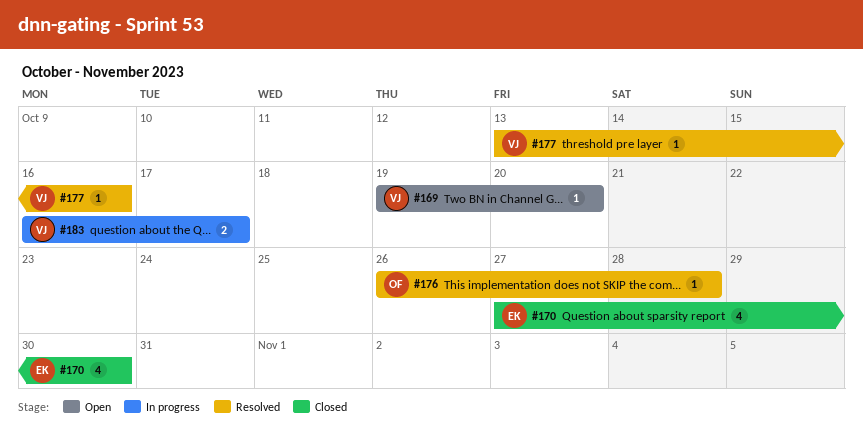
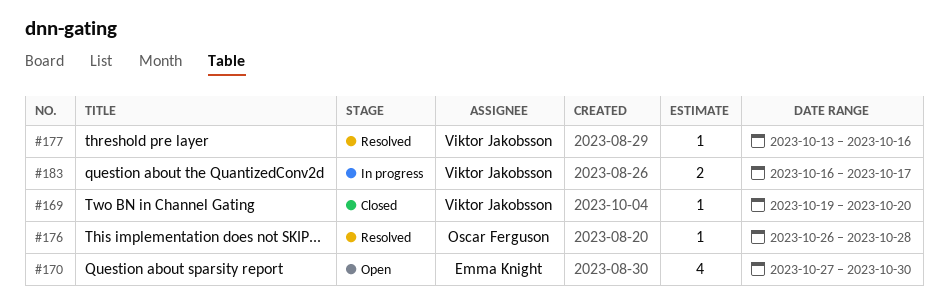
#169, status: Open -> Closed
#170, status: Closed -> Open

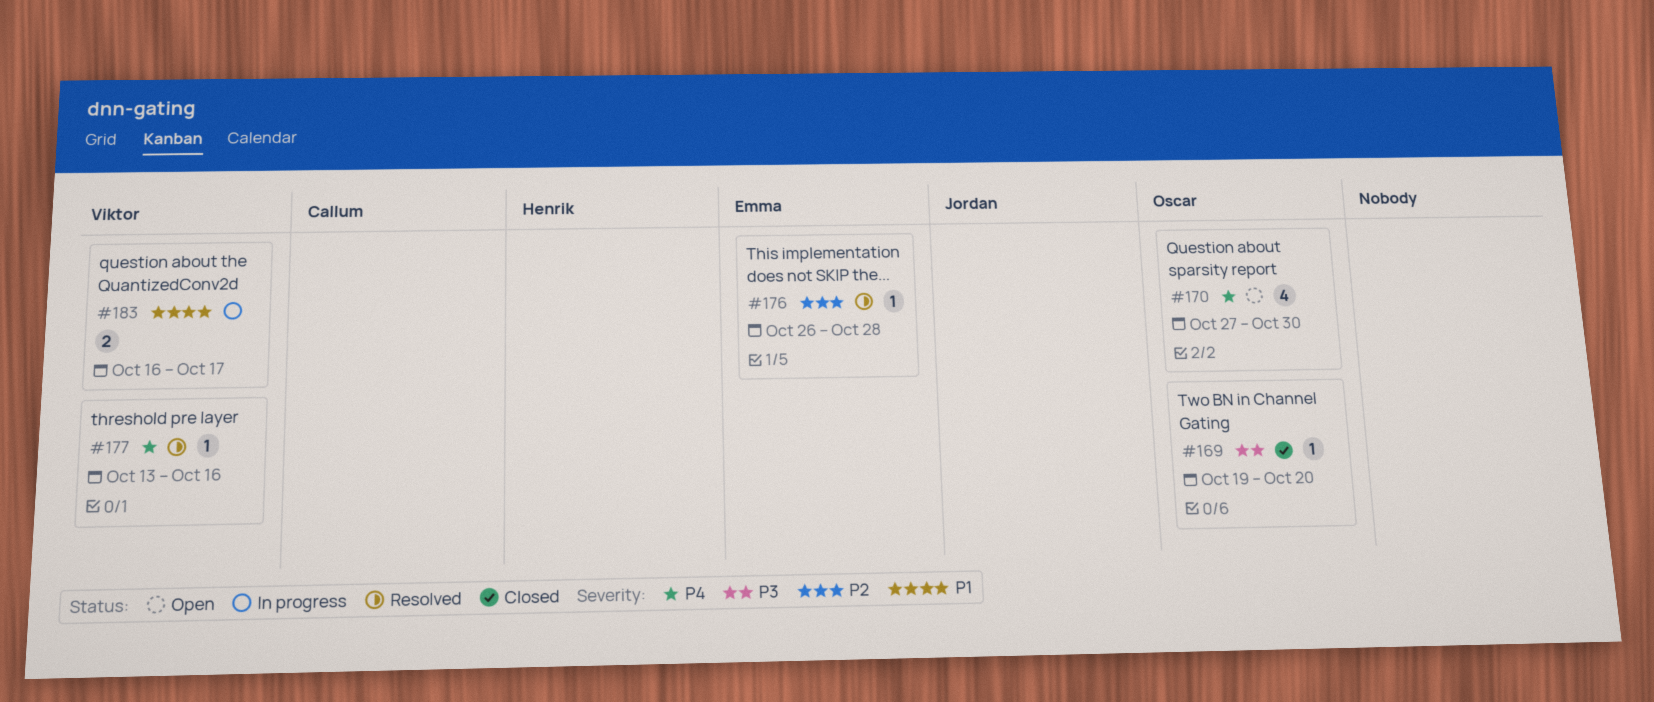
#169, owner: Viktor Jakobsson -> Oscar Ferguson
#170, owner: Emma Knight -> Oscar Ferguson
#176, owner: Oscar Ferguson -> Emma Knight

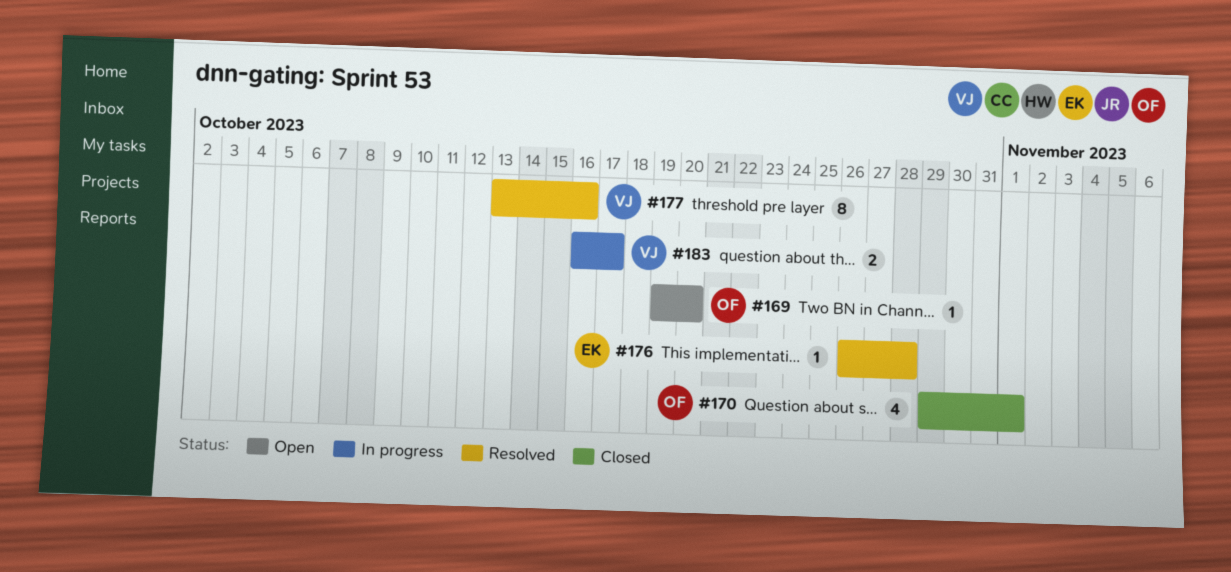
#169, status: Closed -> Open
#170, status: Open -> Closed
#170, start: Oct 27 -> Oct 29
#170, due: Oct 30 -> Nov 1
#177, estimate: 1 -> 8

